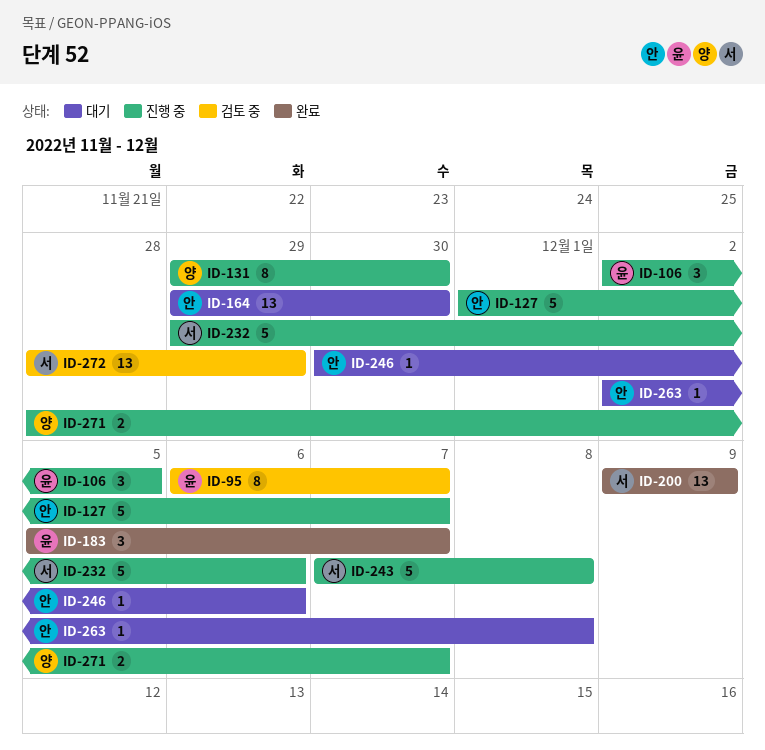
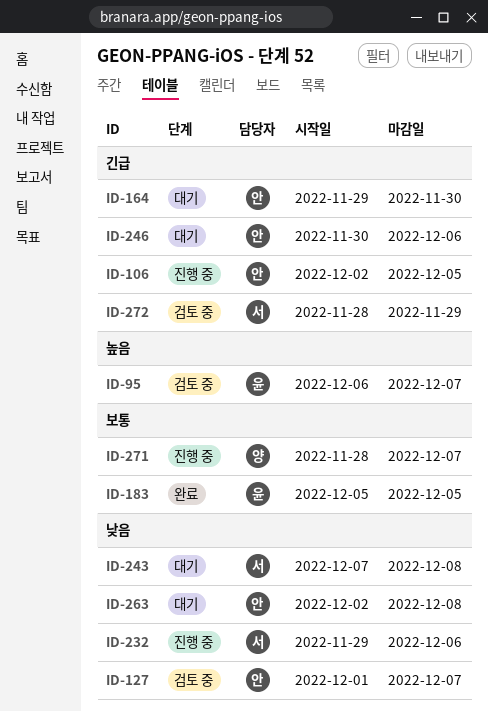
ID-106, owner: 윤 -> 안
ID-127, status: 진행 중 -> 검토 중
ID-131: present -> none
ID-183, due: Dec 7 -> Dec 5
ID-200: present -> none
ID-243, status: 진행 중 -> 대기

